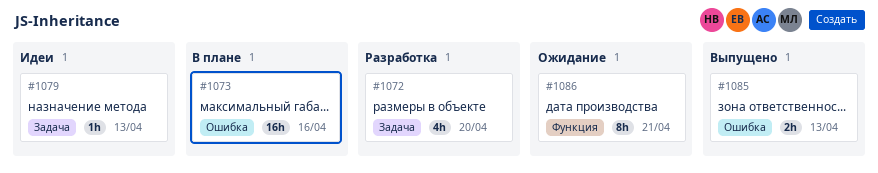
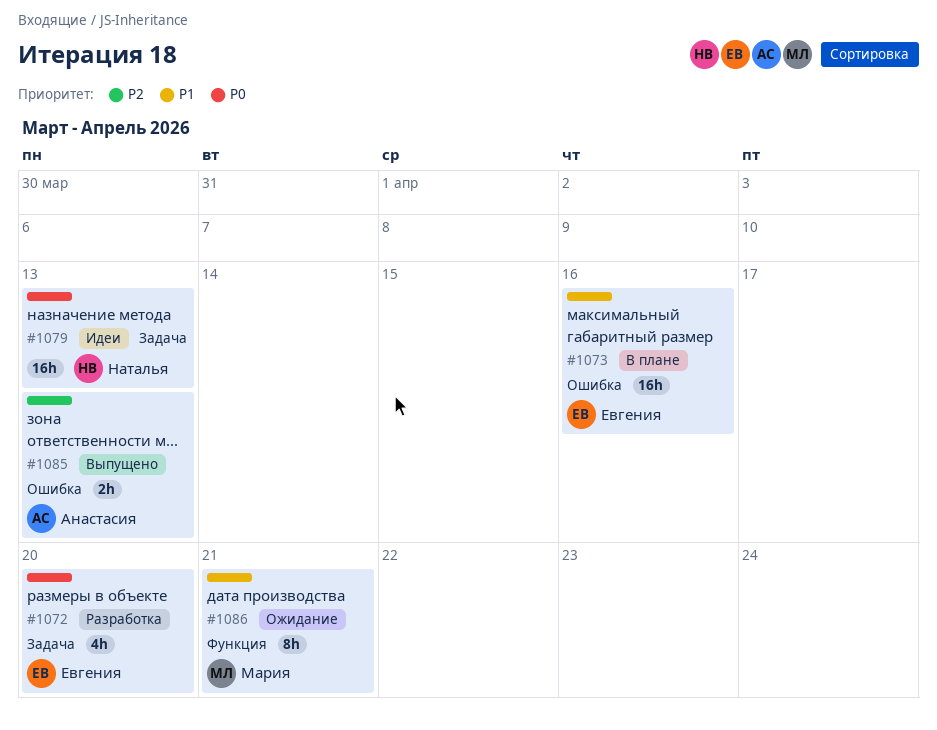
#1079, estimate: 1h -> 16h

